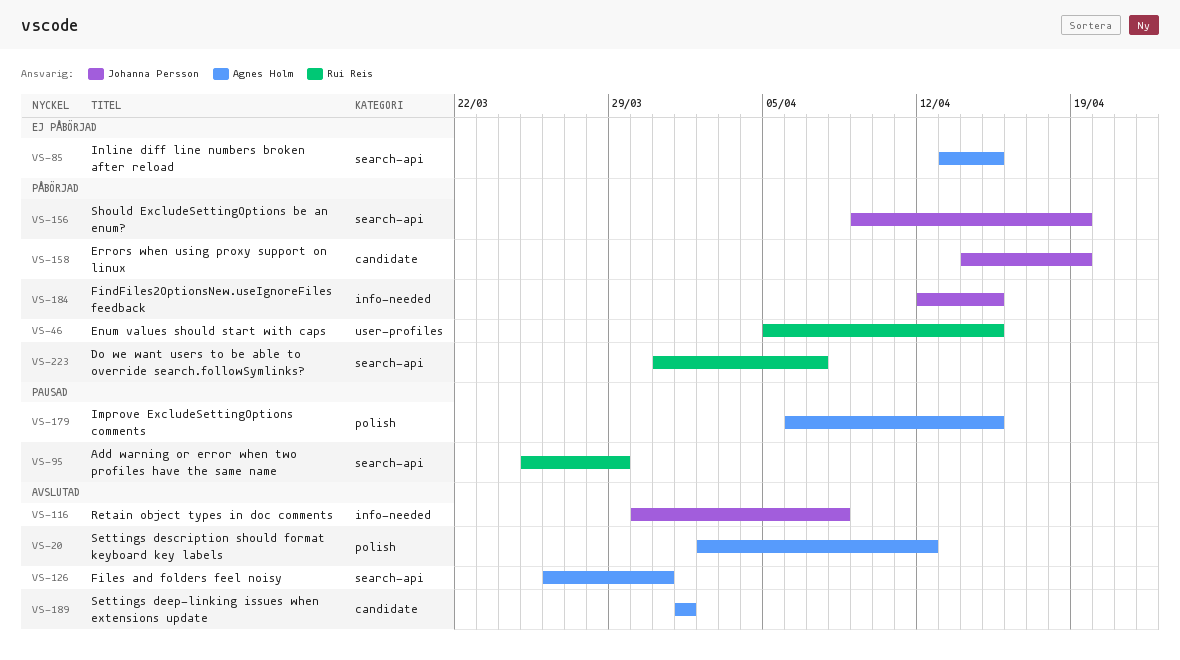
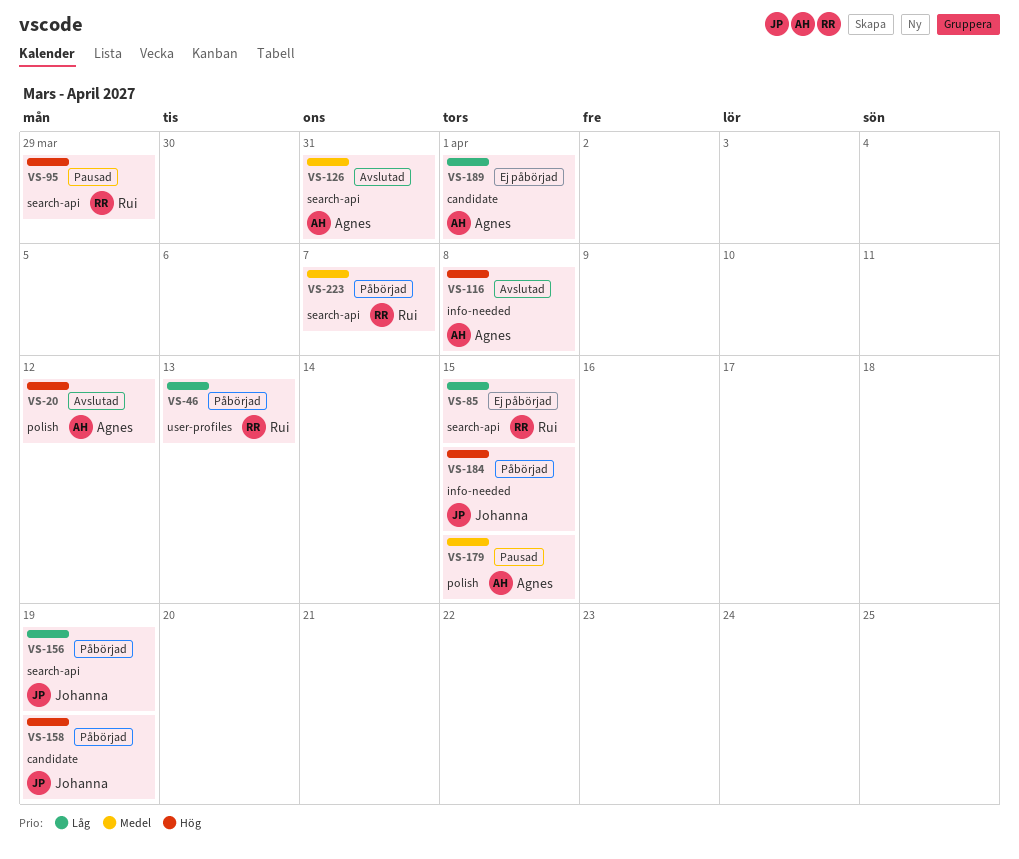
VS-46, due: Apr 15 -> Apr 13
VS-85, owner: Agnes Holm -> Rui Reis
VS-116, owner: Johanna Persson -> Agnes Holm
VS-189, status: Avslutad -> Ej påbörjad

